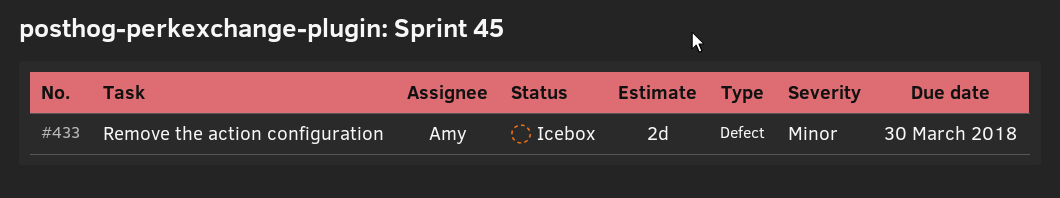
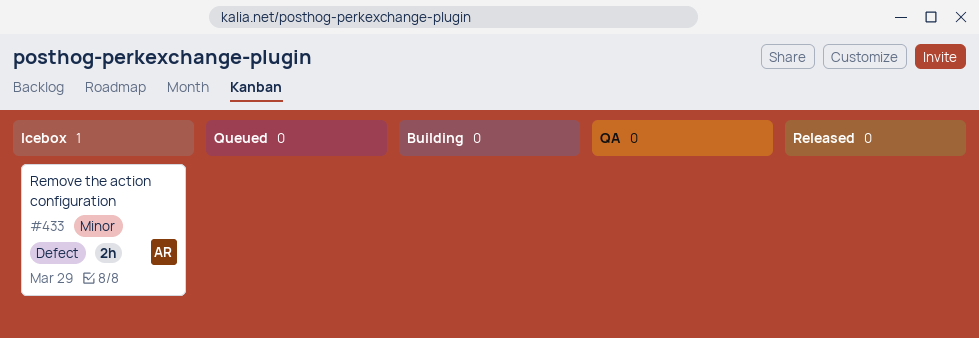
#433, estimate: 2d -> 2h
#433, due: Mar 30 -> Mar 29

